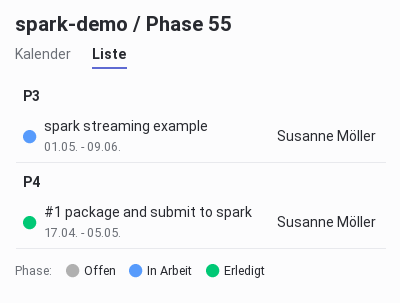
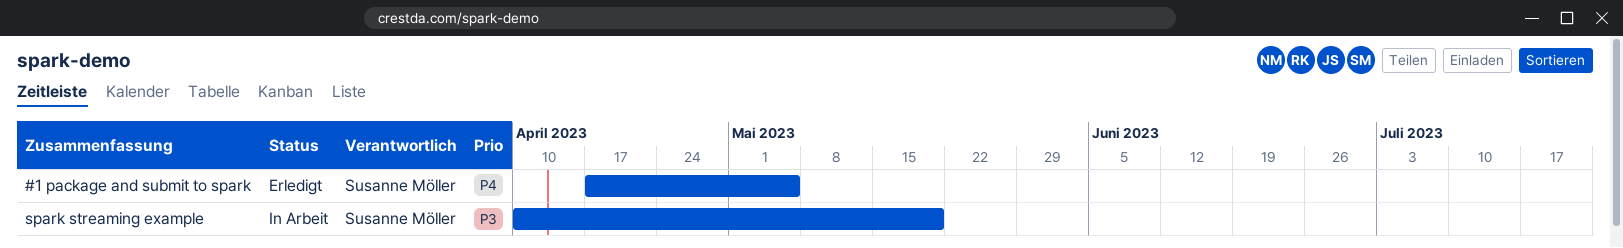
spark streaming example, start: May 1 -> Apr 10
spark streaming example, due: Jun 9 -> May 19

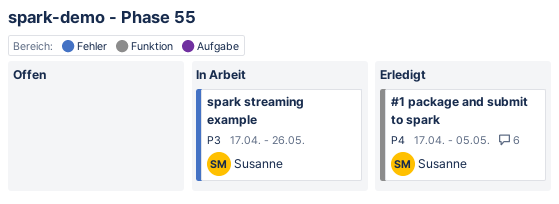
spark streaming example, start: Apr 10 -> Apr 17
spark streaming example, due: May 19 -> May 26

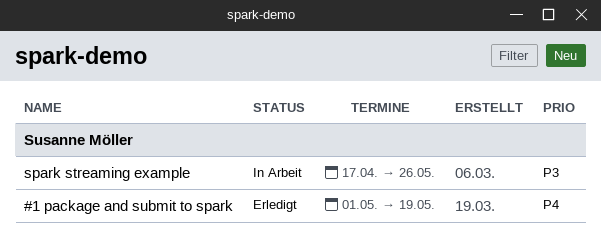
#1 package and submit to spark, start: Apr 17 -> May 1
#1 package and submit to spark, due: May 5 -> May 19

